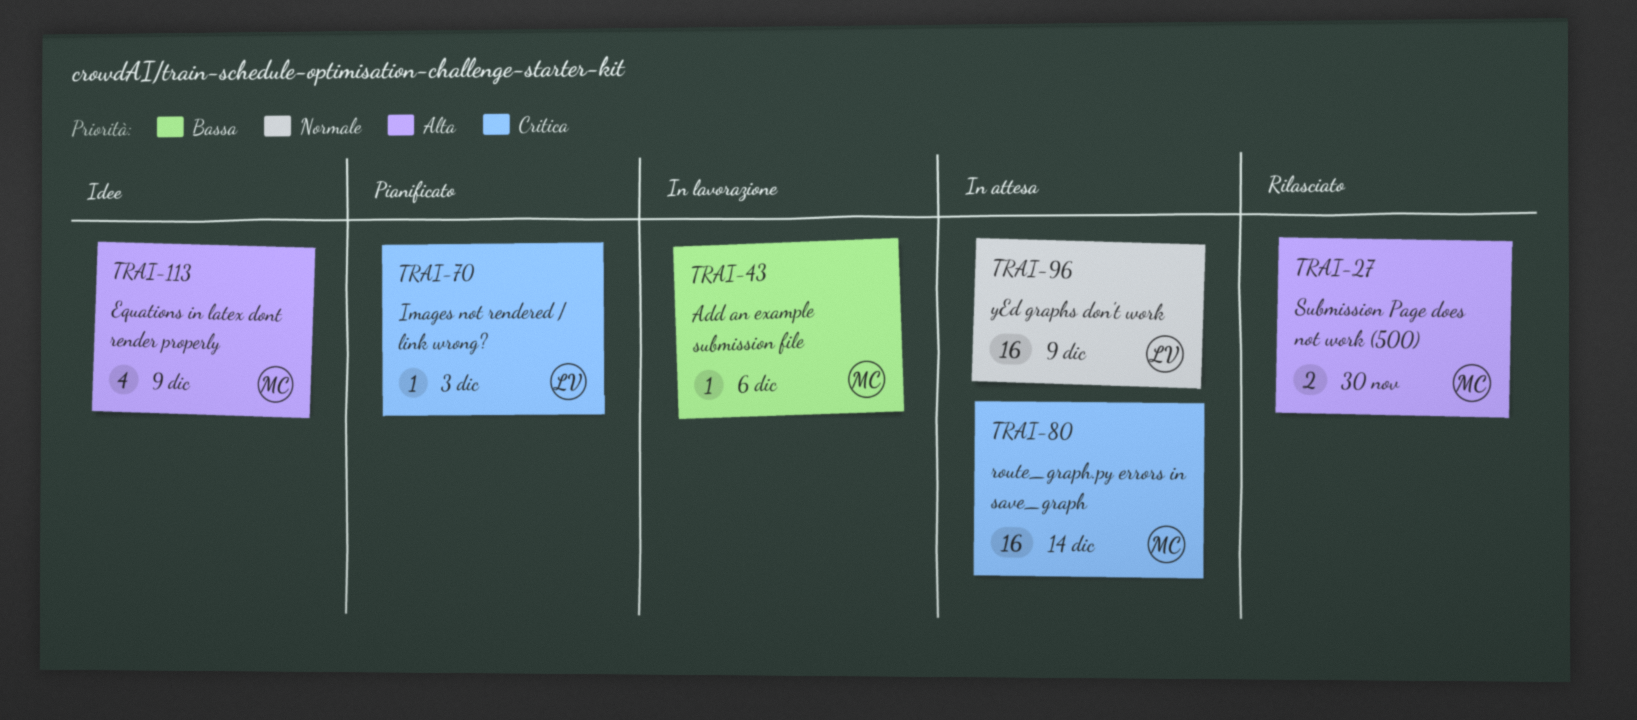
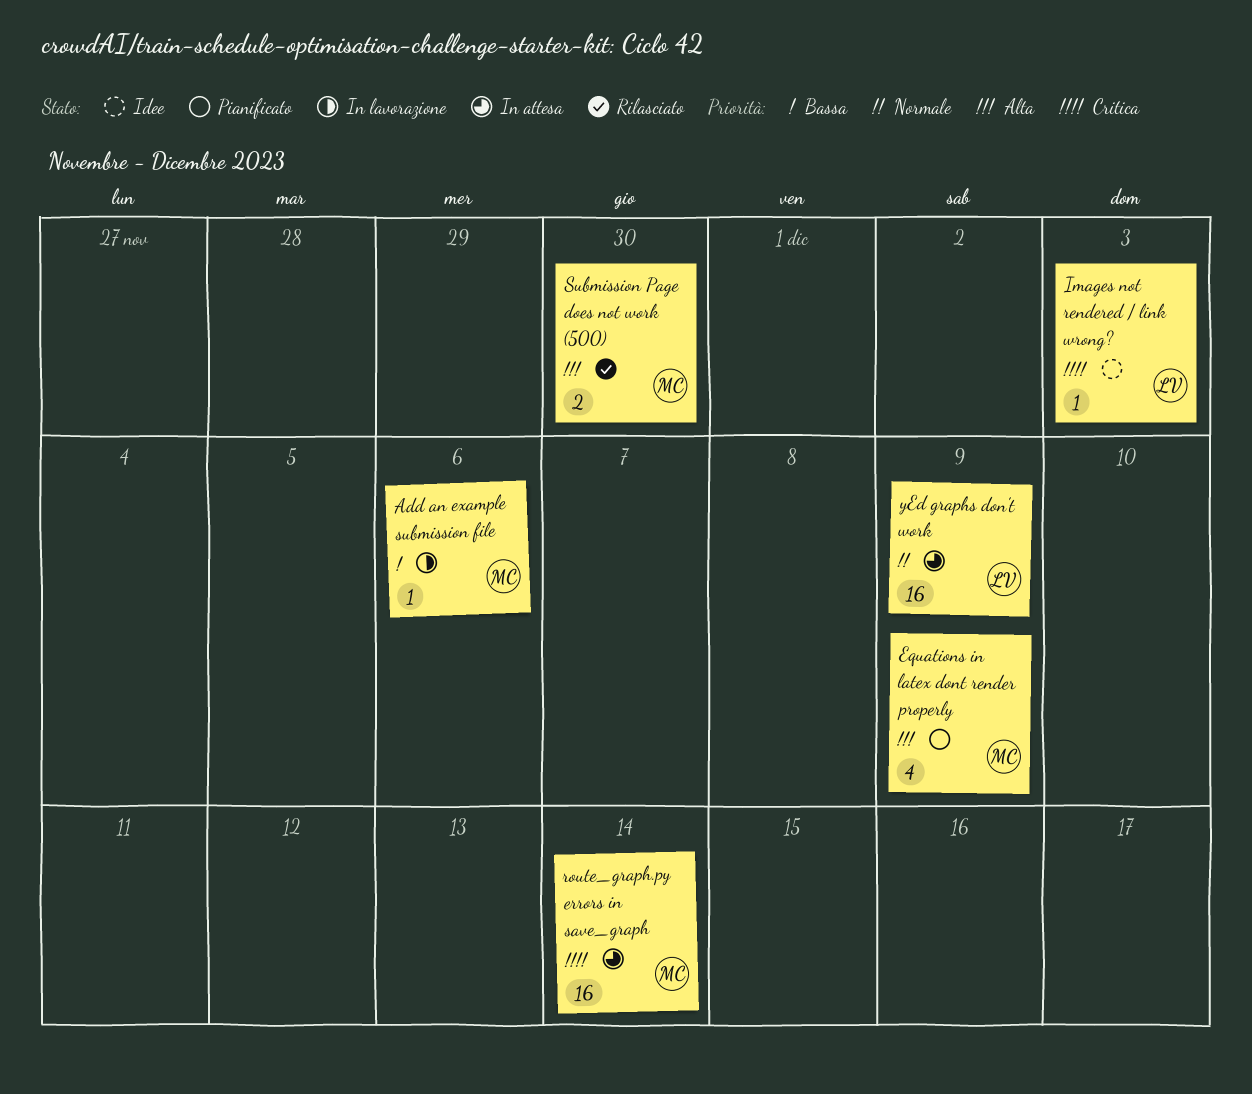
Equations in latex dont render properly, status: Idee -> Pianificato
Images not rendered / link wrong?, status: Pianificato -> Idee

